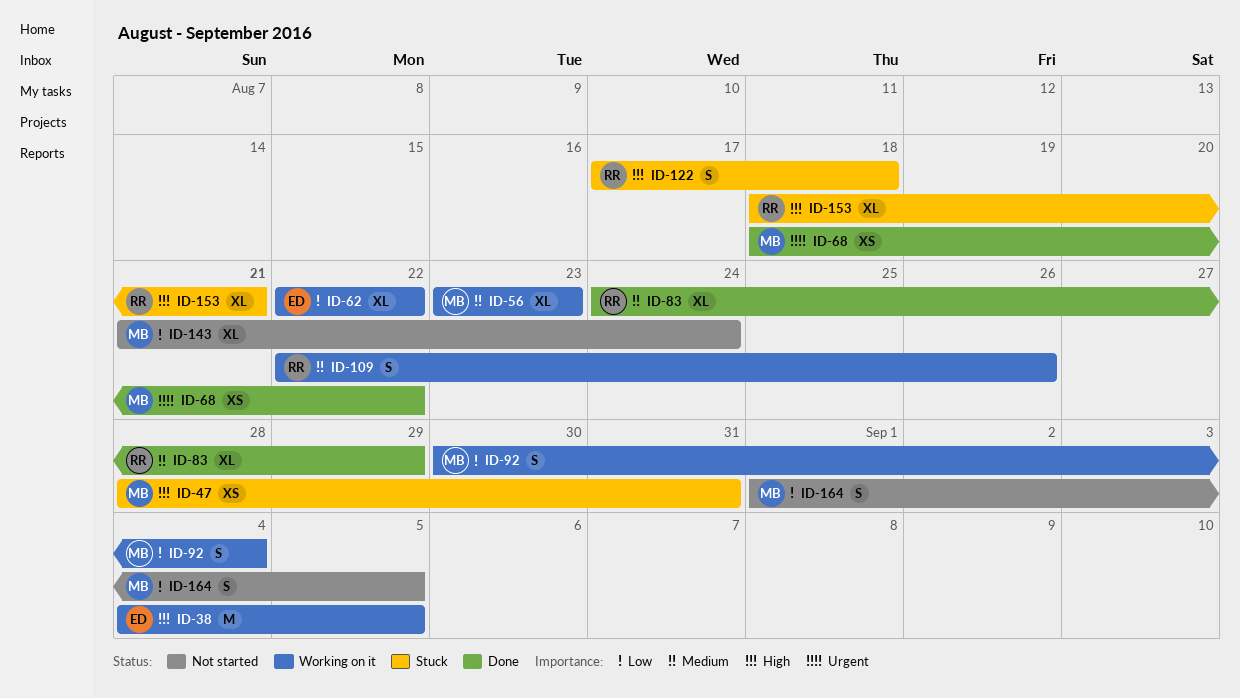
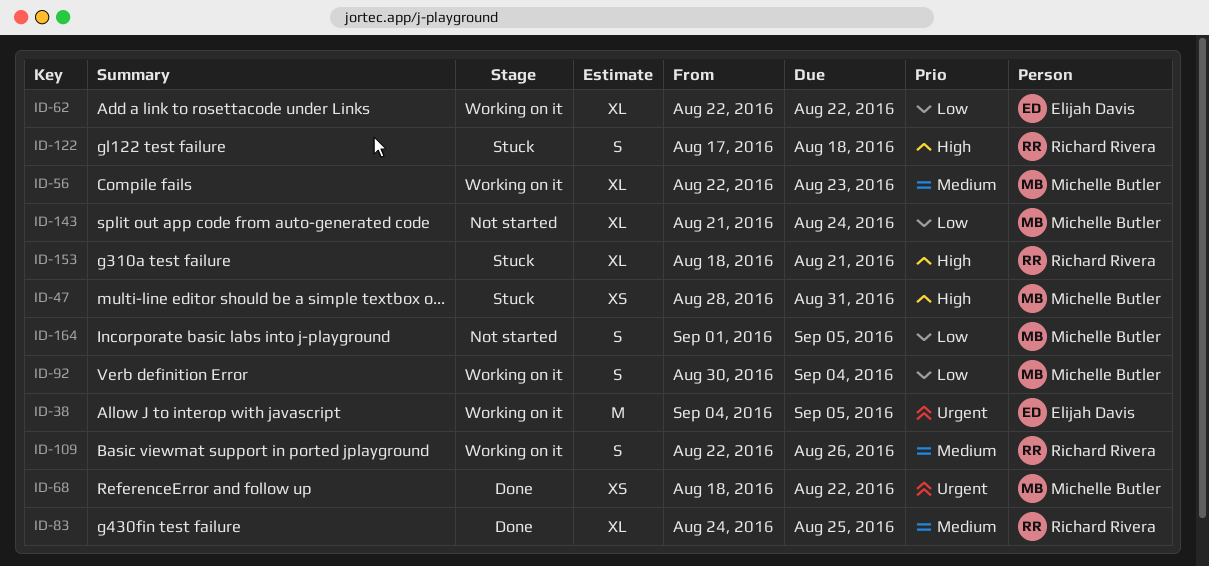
ID-38, priority: High -> Urgent
ID-56, start: Aug 23 -> Aug 22
ID-83, due: Aug 29 -> Aug 25

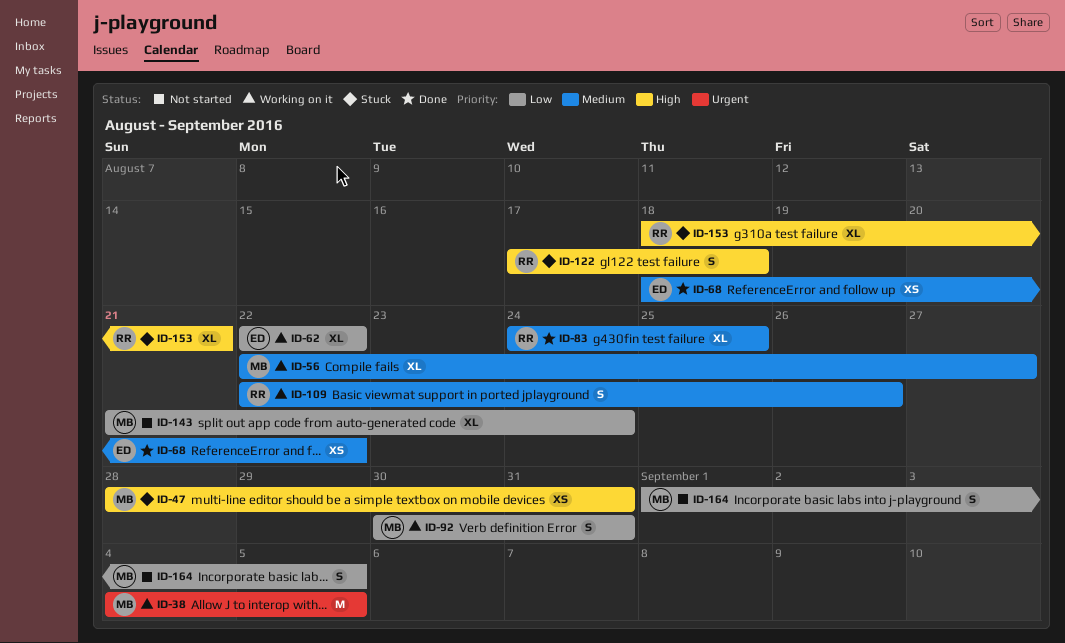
ID-38, owner: Elijah Davis -> Michelle Butler
ID-56, due: Aug 23 -> Aug 27
ID-68, owner: Michelle Butler -> Elijah Davis
ID-68, priority: Urgent -> Medium
ID-92, due: Sep 4 -> Aug 31

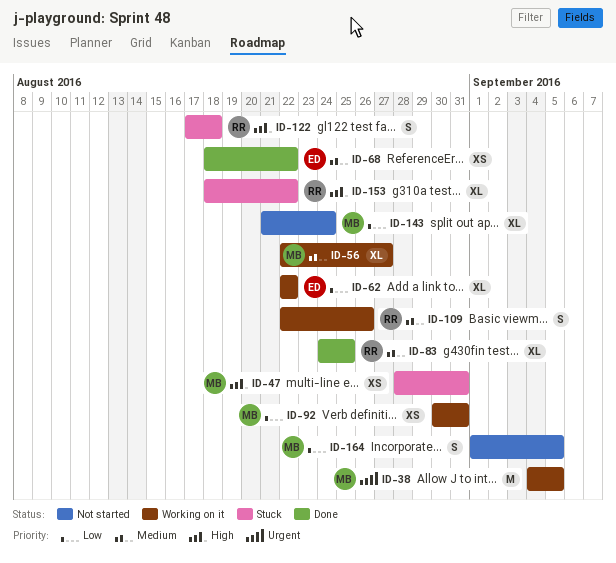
ID-92, estimate: S -> XS
ID-153, due: Aug 21 -> Aug 22

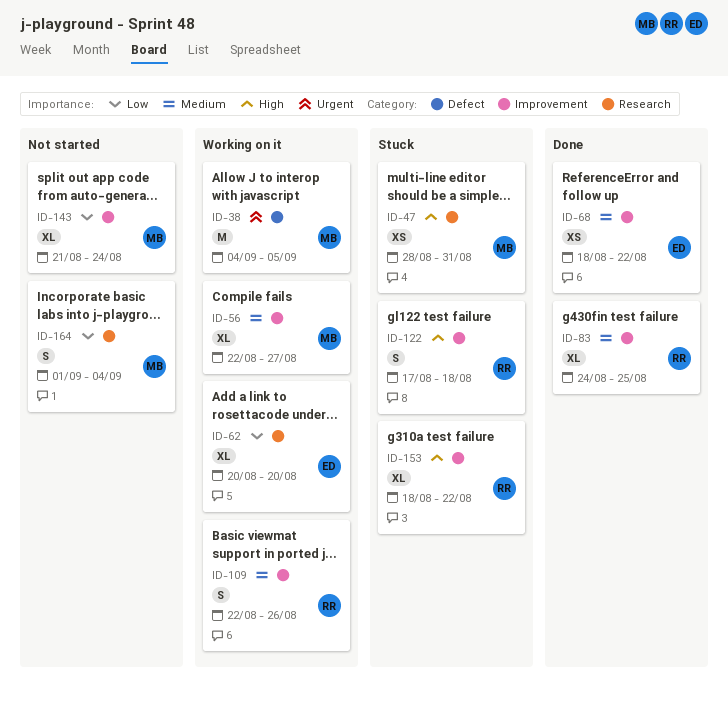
ID-62, start: Aug 22 -> Aug 20
ID-62, due: Aug 22 -> Aug 20
ID-92: present -> none
ID-164, due: Sep 5 -> Sep 4

